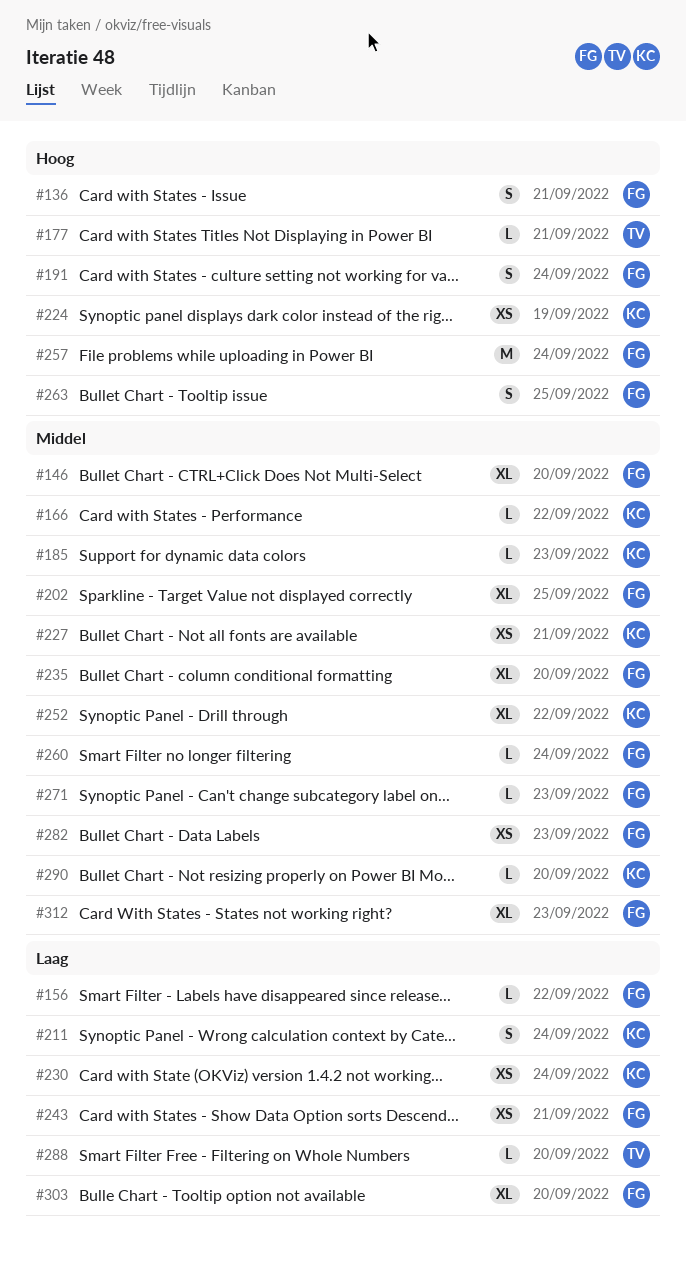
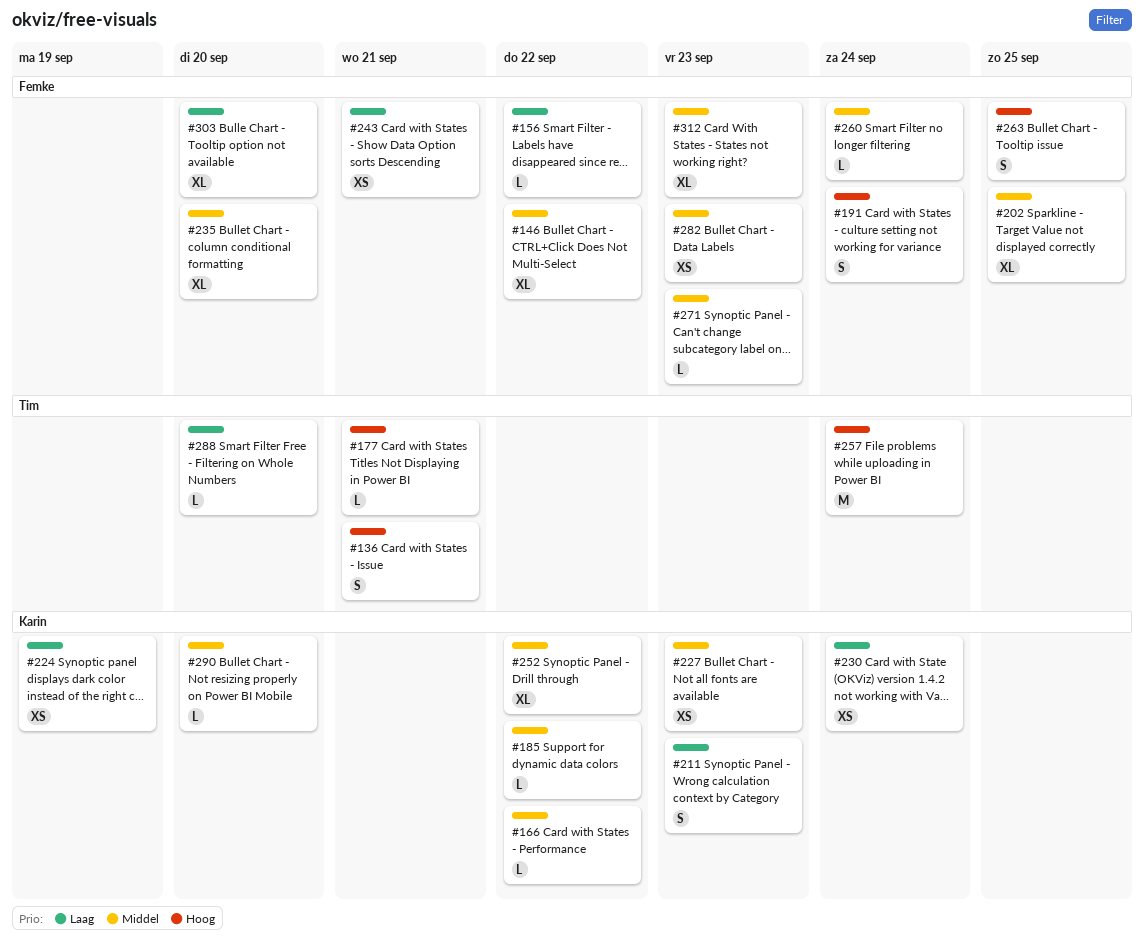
#136, owner: Femke -> Tim
#146, due: Sep 20 -> Sep 22
#185, due: Sep 23 -> Sep 22
#211, due: Sep 24 -> Sep 23
#224, priority: Hoog -> Laag
#227, due: Sep 21 -> Sep 23
#257, owner: Femke -> Tim

